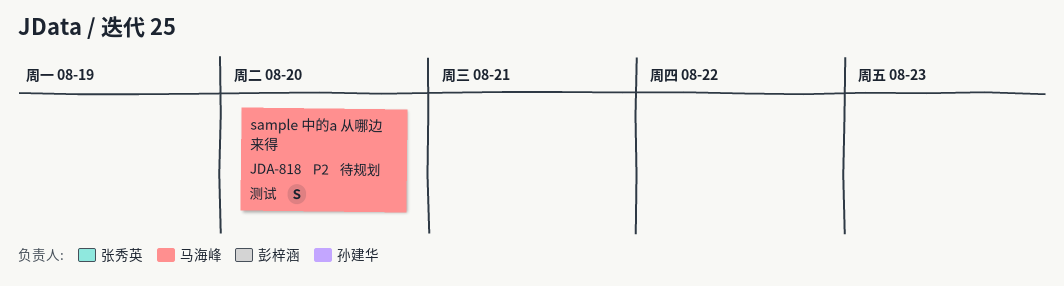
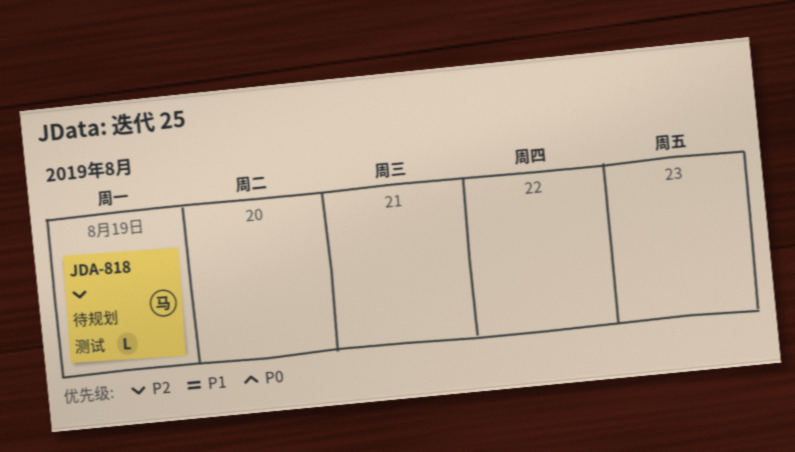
JDA-818, estimate: S -> L
JDA-818, due: Aug 20 -> Aug 19

